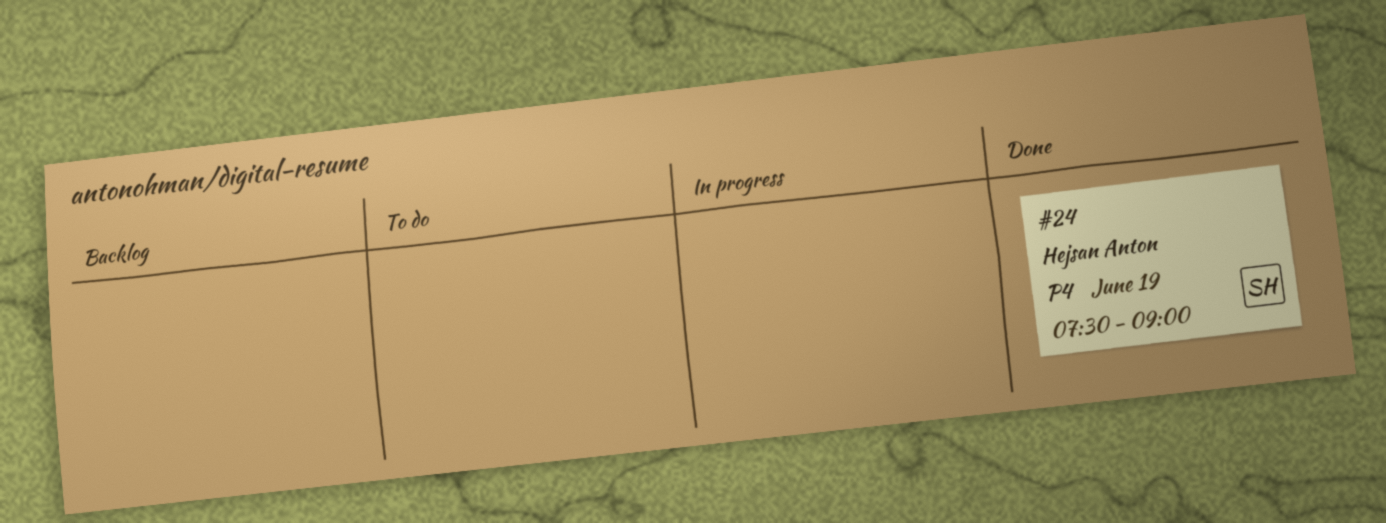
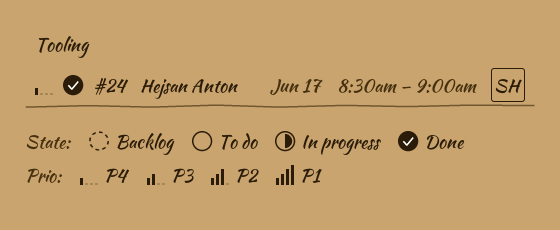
#24, day: Jun 19 -> Jun 17
#24, begins: 07:30 -> 08:30

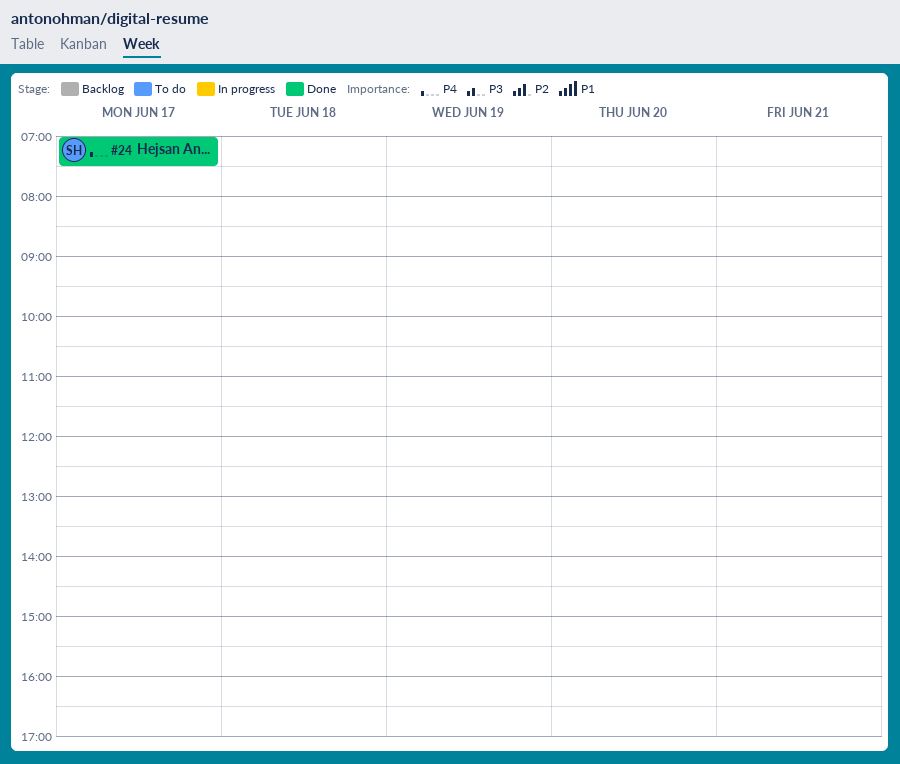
#24, begins: 08:30 -> 07:00
#24, ends: 09:00 -> 07:30

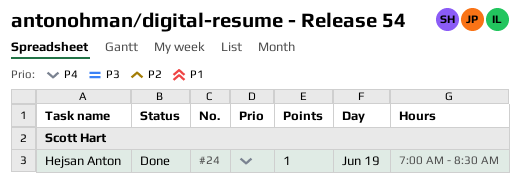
#24, day: Jun 17 -> Jun 19
#24, ends: 07:30 -> 08:30

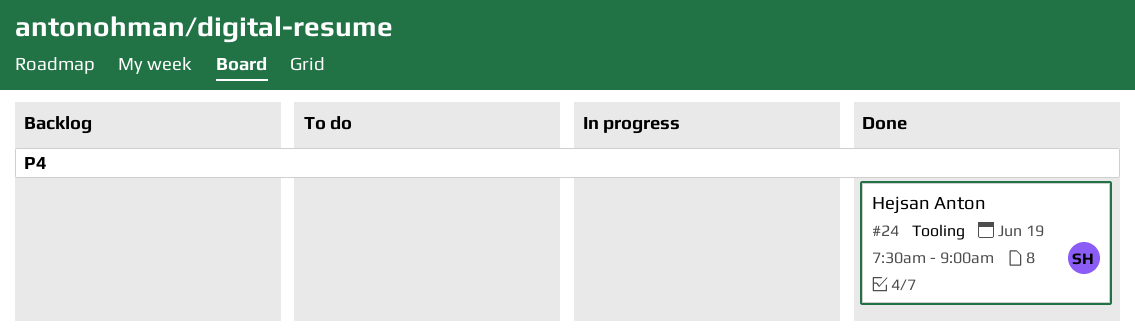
#24, begins: 07:00 -> 07:30
#24, ends: 08:30 -> 09:00

